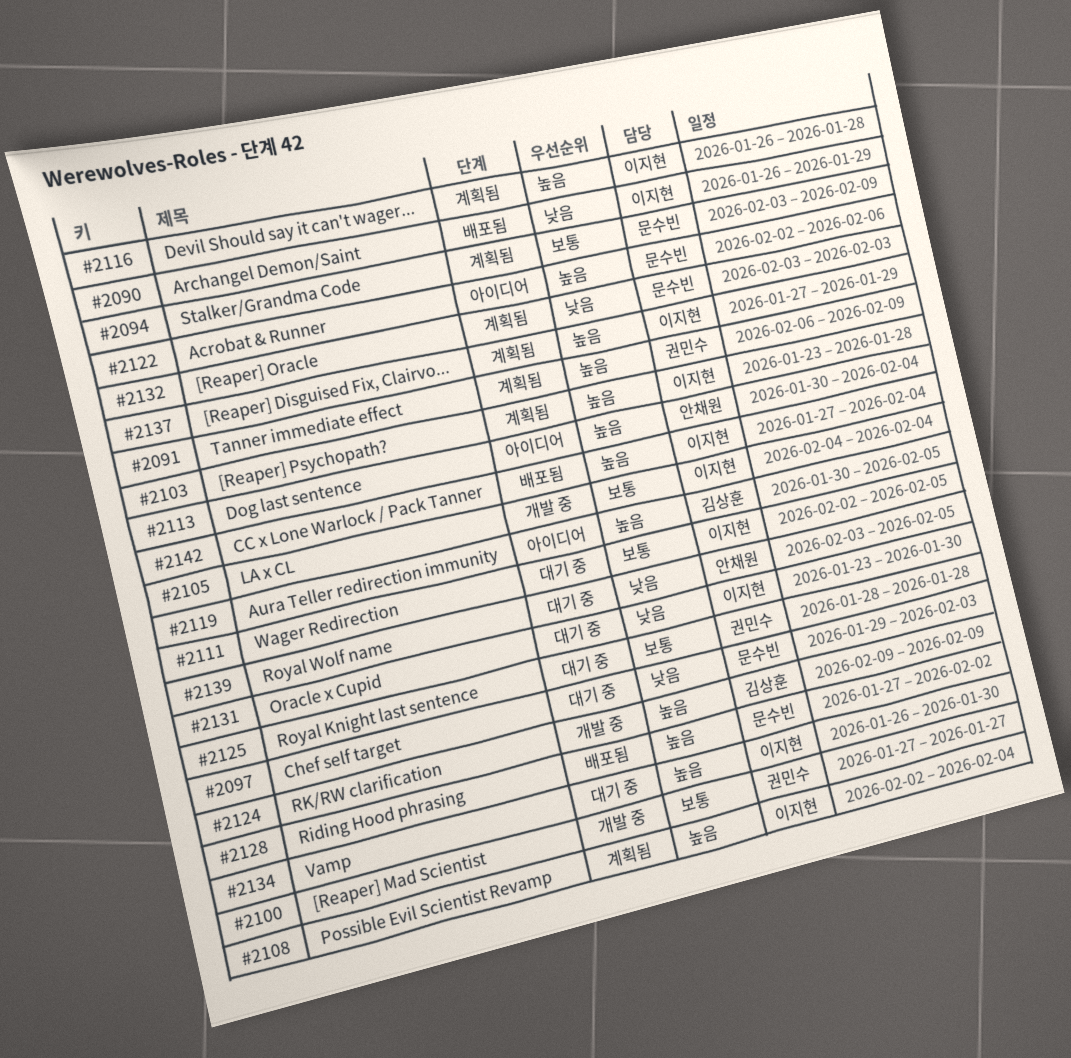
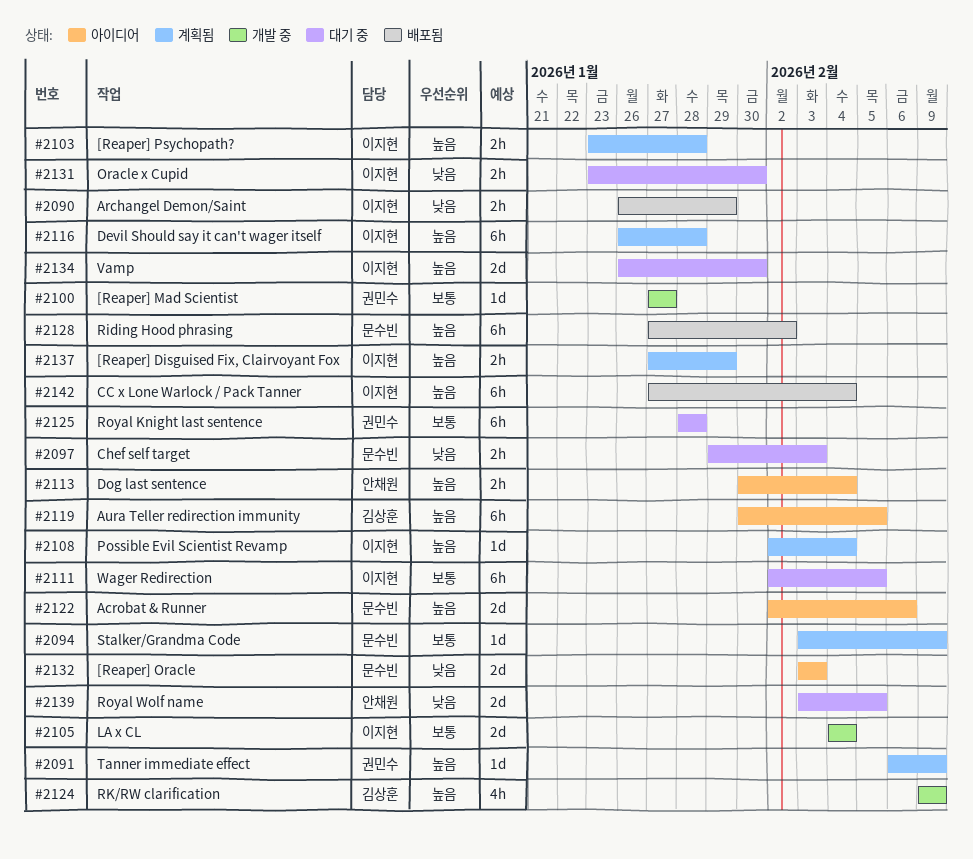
#2132, status: 계획됨 -> 아이디어

